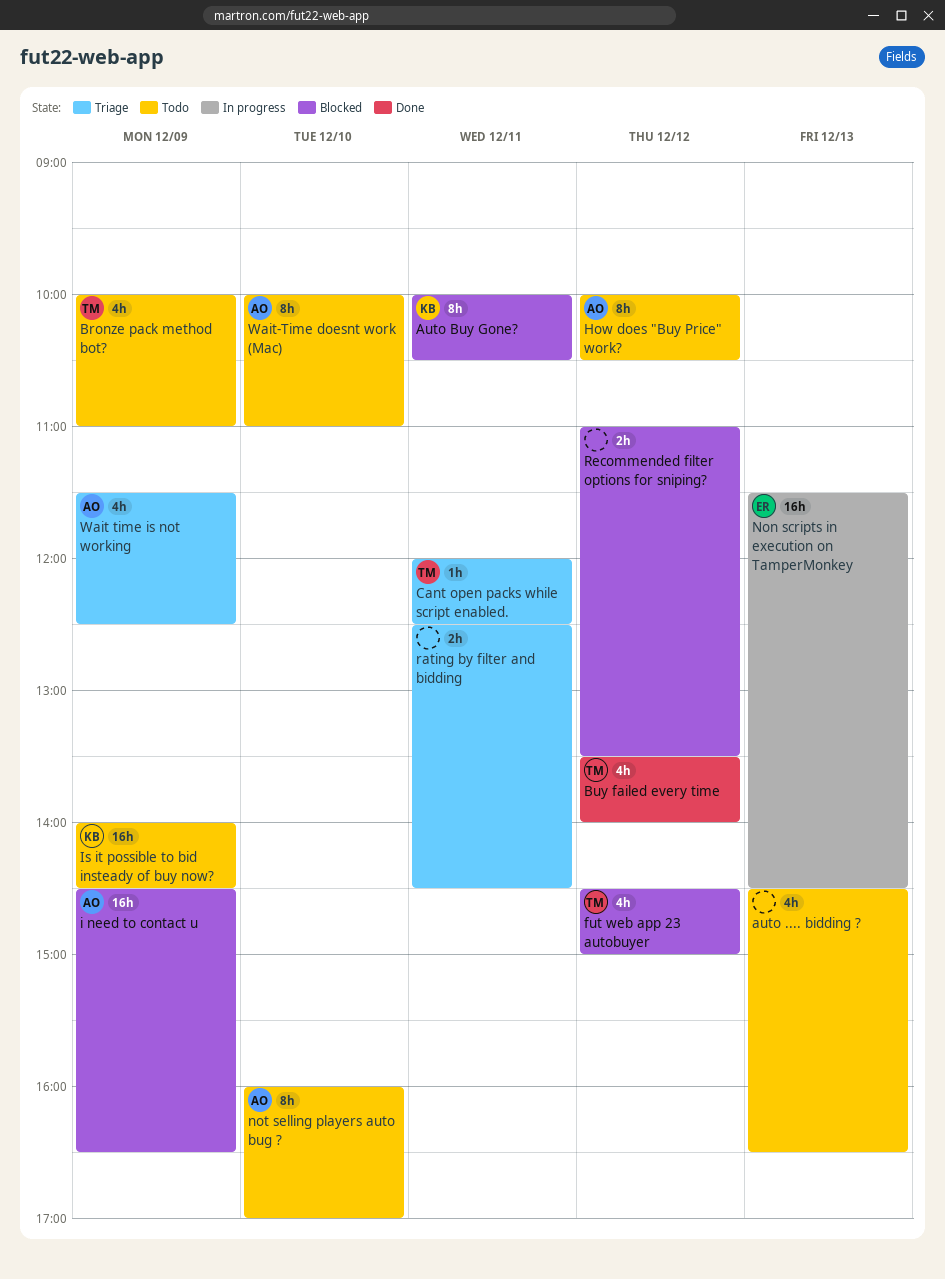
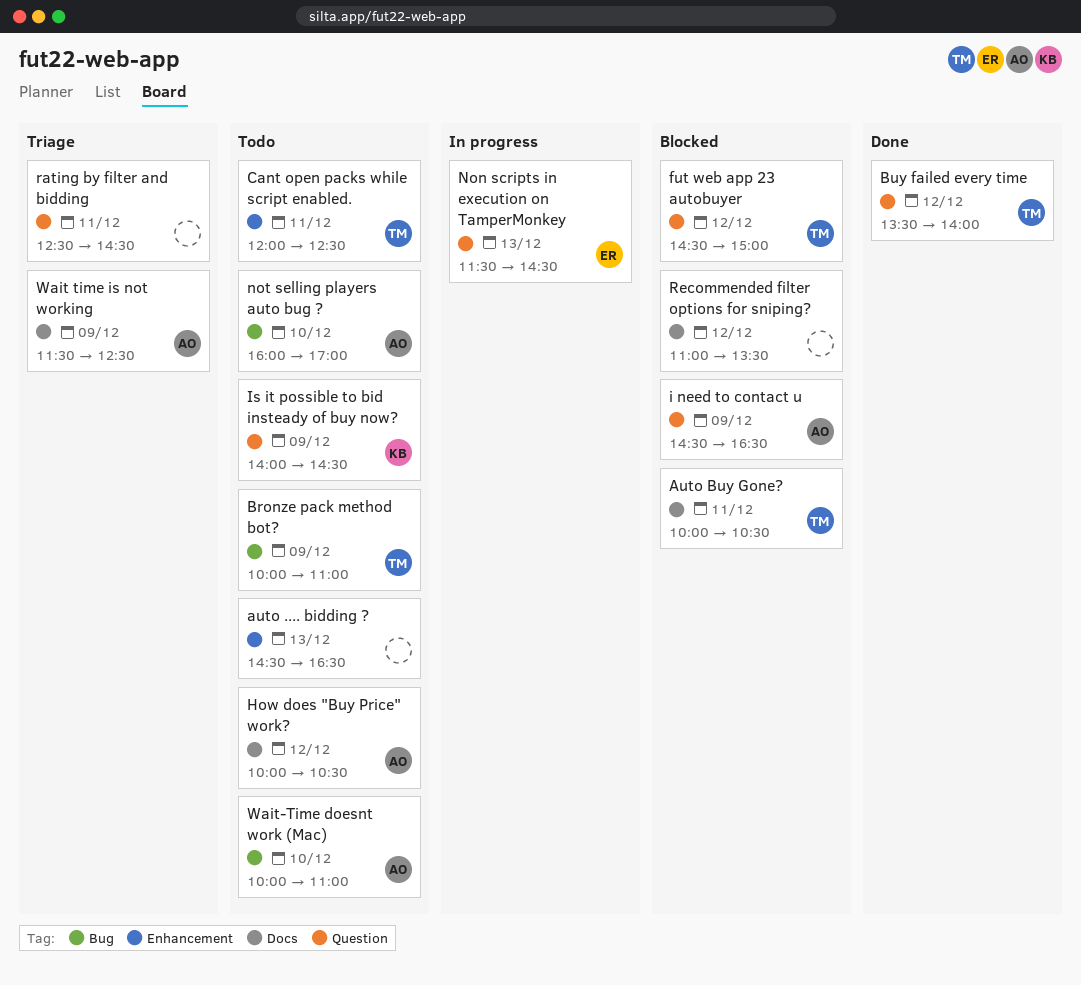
Auto Buy Gone?, owner: KB -> TM
Cant open packs while script enabled., status: Triage -> Todo

